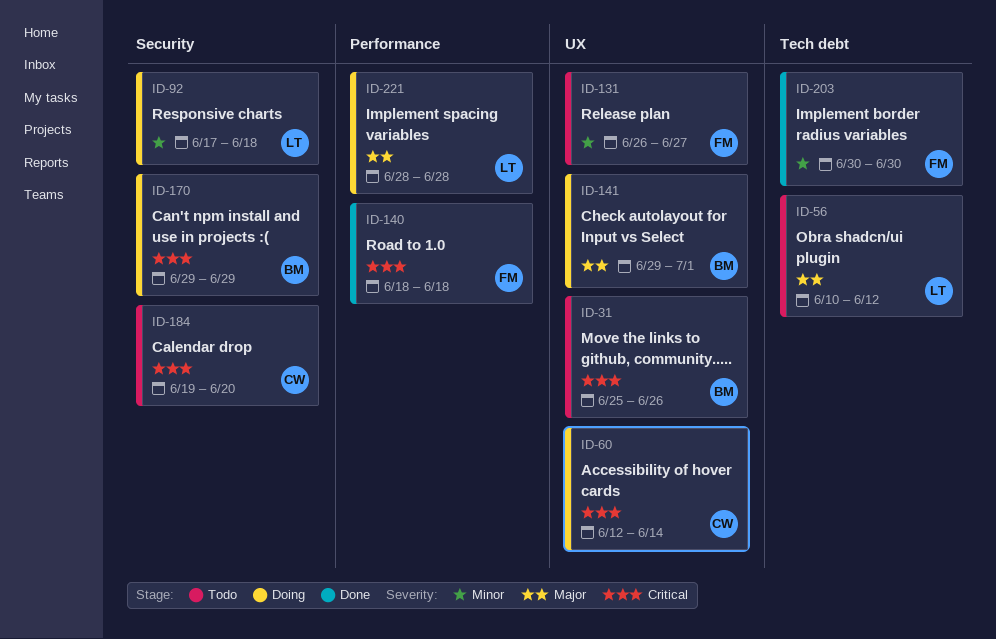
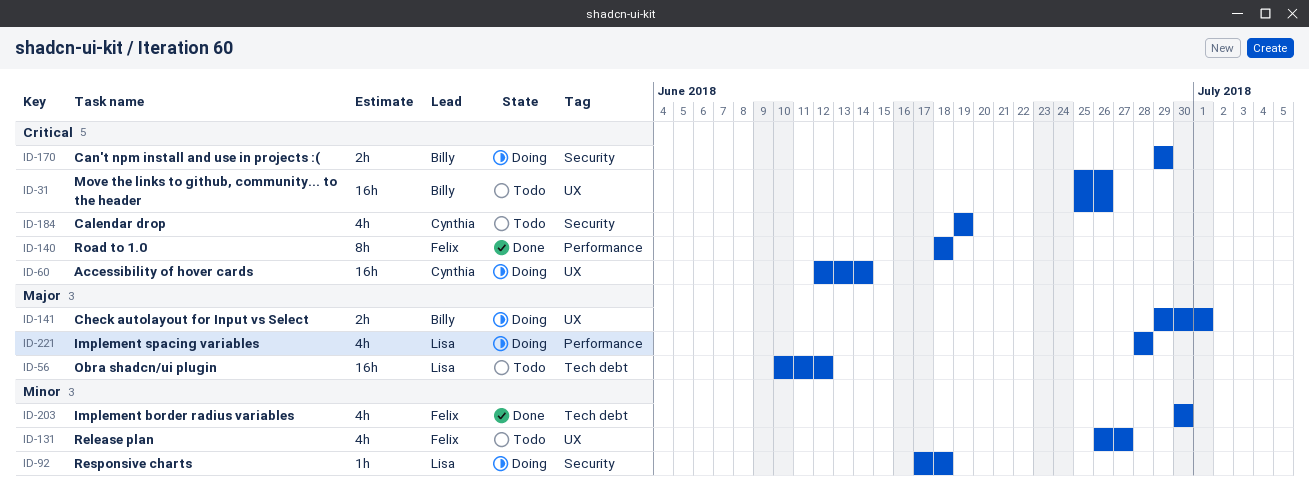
ID-184, due: Jun 20 -> Jun 19

